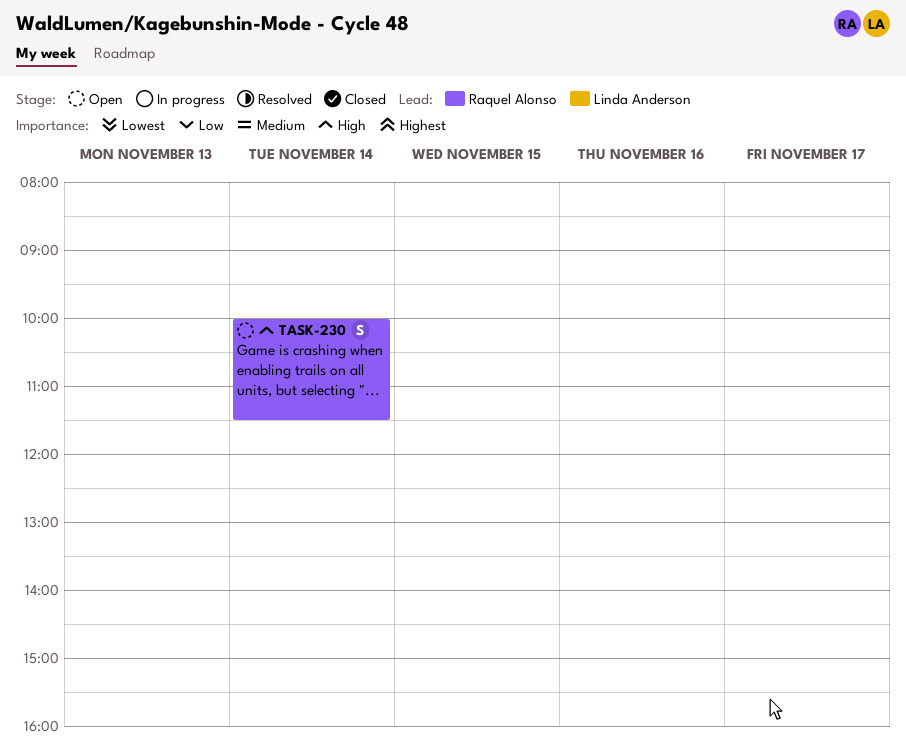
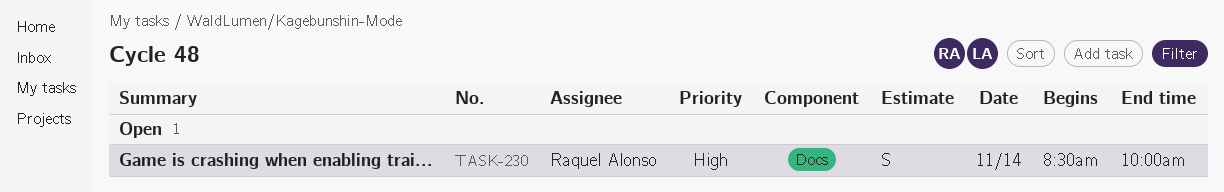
TASK-230, begins: 10:00 -> 08:30
TASK-230, ends: 11:30 -> 10:00

